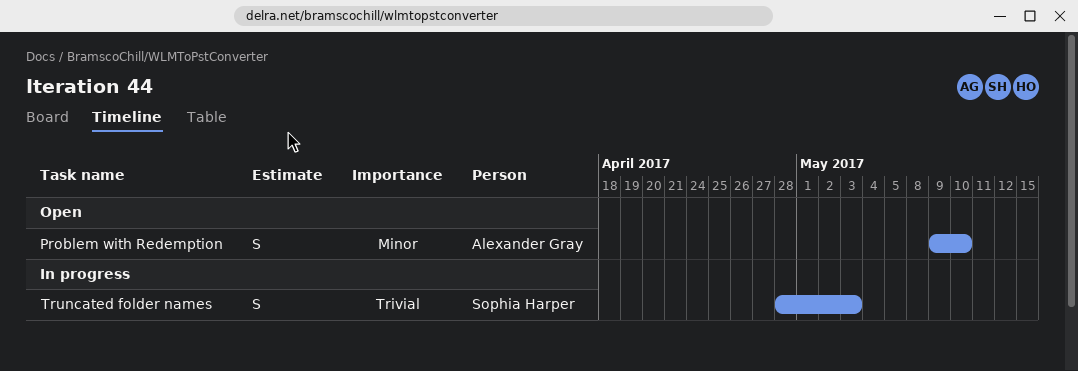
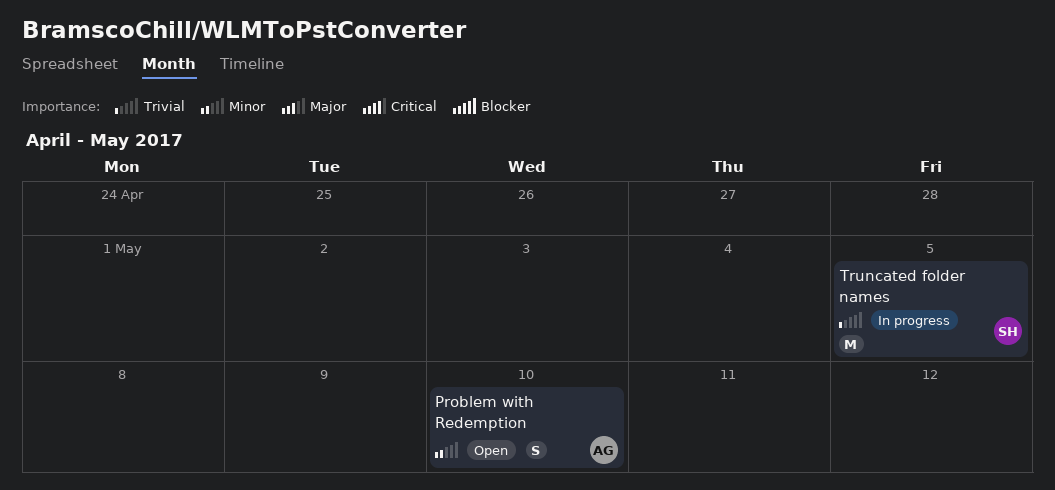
Truncated folder names, estimate: S -> M
Truncated folder names, due: May 3 -> May 5

